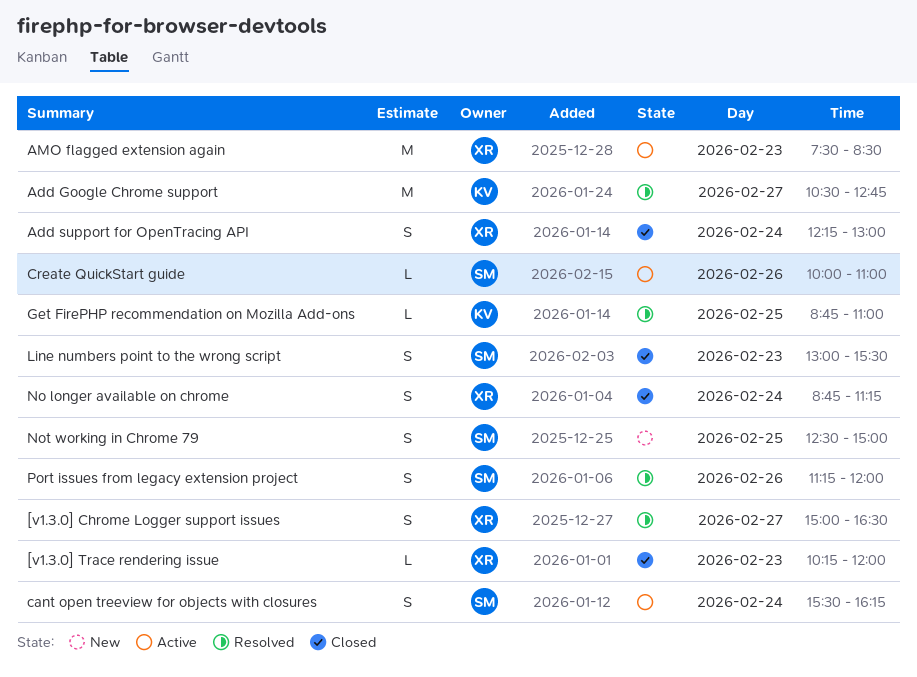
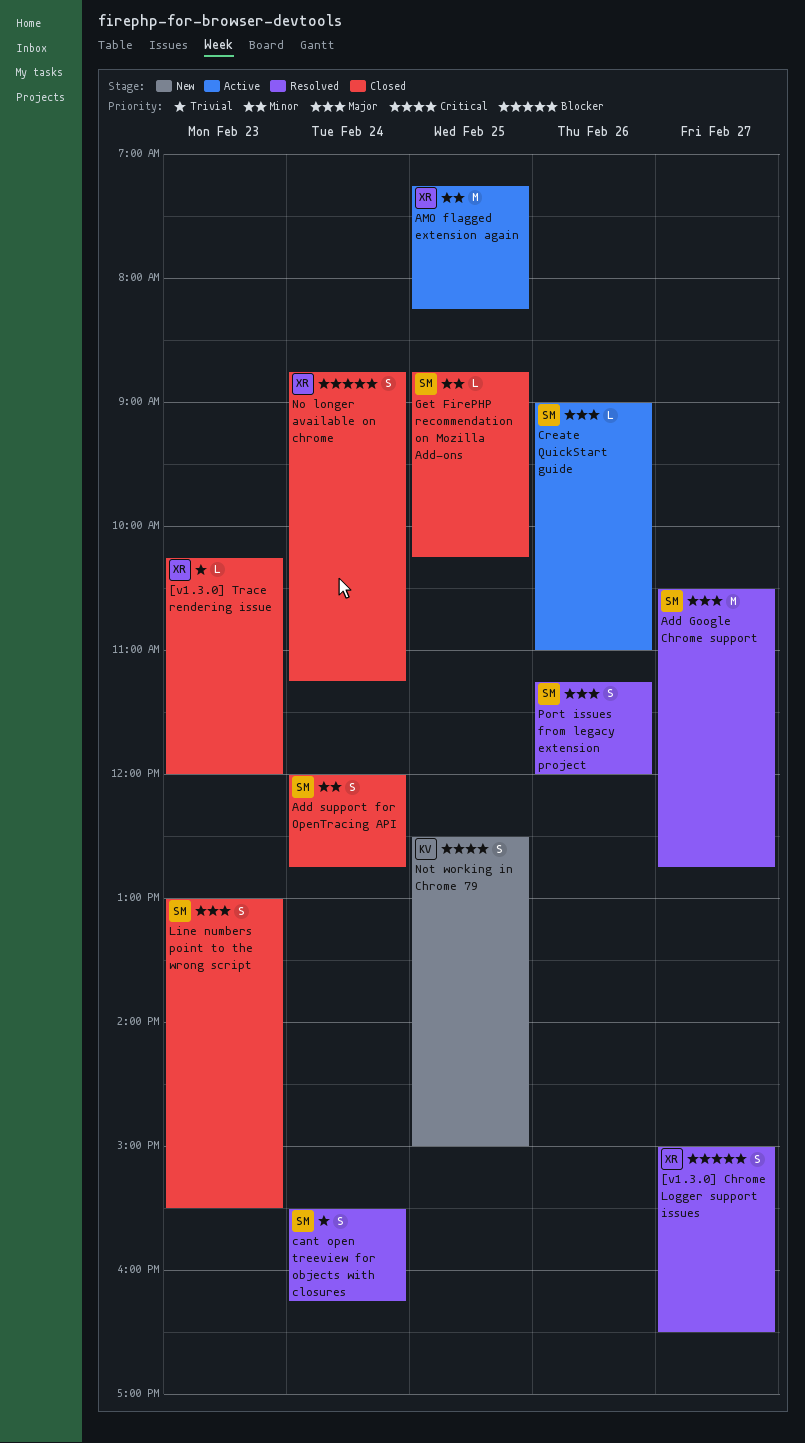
Add Google Chrome support, owner: KV -> SM
Add support for OpenTracing API, owner: XR -> SM
Add support for OpenTracing API, begins: 12:15 -> 12:00
Add support for OpenTracing API, ends: 13:00 -> 12:45
AMO flagged extension again, day: Feb 23 -> Feb 25
AMO flagged extension again, begins: 07:30 -> 07:15
AMO flagged extension again, ends: 08:30 -> 08:15
cant open treeview for objects with closures, status: Active -> Resolved
Create QuickStart guide, begins: 10:00 -> 09:00
Get FirePHP recommendation on Mozilla Add-ons, status: Resolved -> Closed
Get FirePHP recommendation on Mozilla Add-ons, owner: KV -> SM
Get FirePHP recommendation on Mozilla Add-ons, ends: 11:00 -> 10:15
Not working in Chrome 79, owner: SM -> KV

